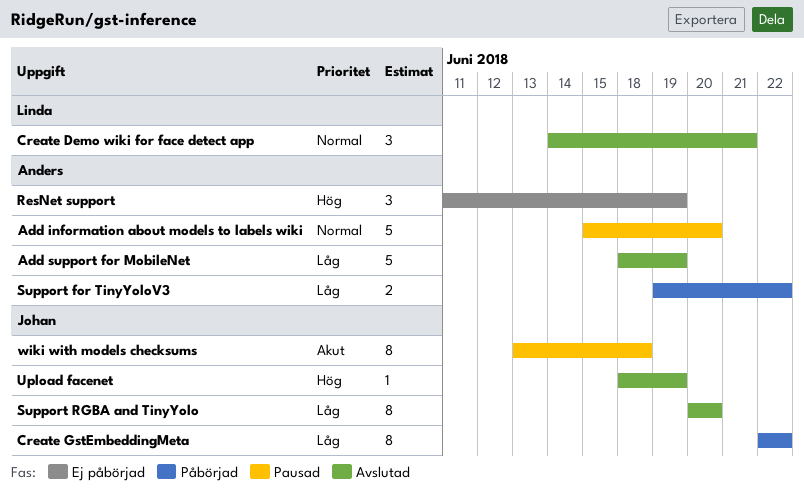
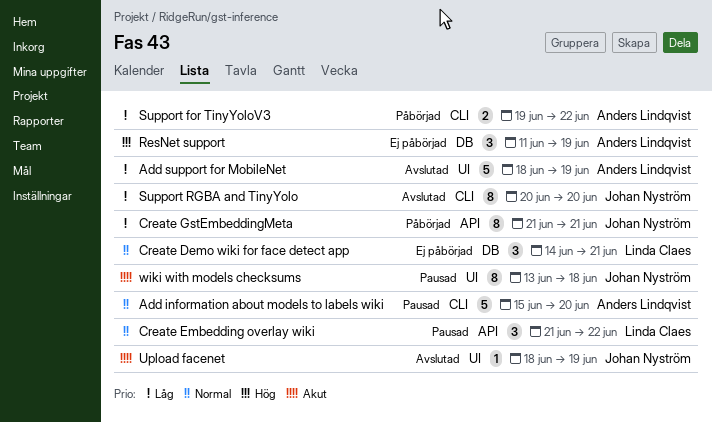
Create Demo wiki for face detect app, status: Avslutad -> Ej påbörjad
Create Embedding overlay wiki: none -> present
Create GstEmbeddingMeta, start: Jun 22 -> Jun 21
Create GstEmbeddingMeta, due: Jun 22 -> Jun 21
Upload facenet, priority: Hög -> Akut

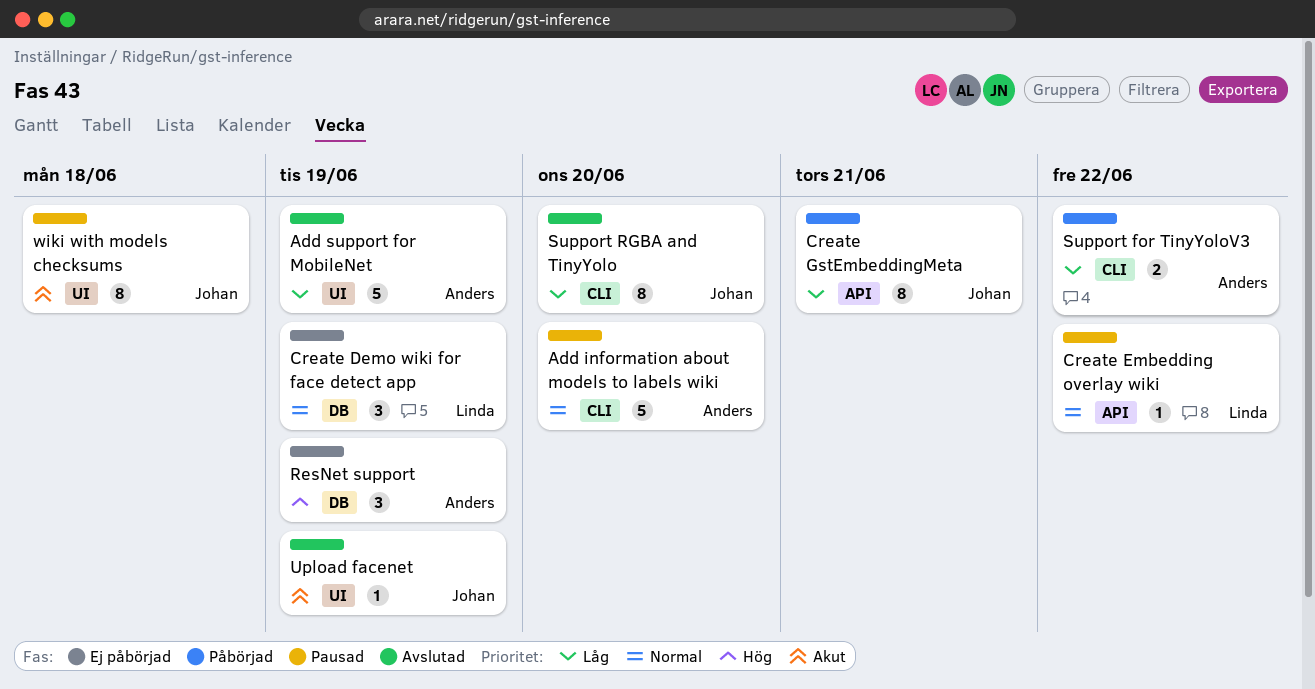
Create Demo wiki for face detect app, due: Jun 21 -> Jun 19
Create Embedding overlay wiki, estimate: 3 -> 1

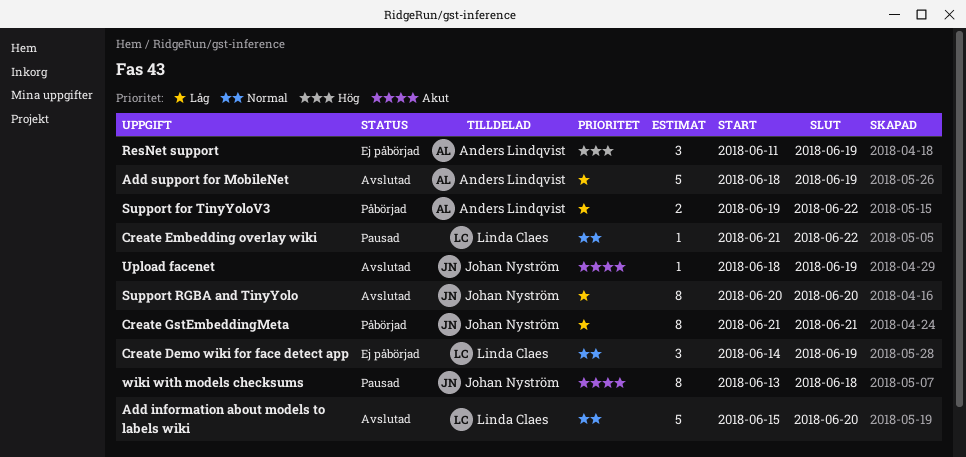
Add information about models to labels wiki, status: Pausad -> Avslutad
Add information about models to labels wiki, owner: Anders Lindqvist -> Linda Claes

